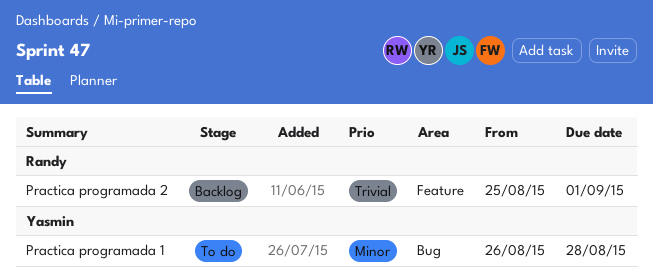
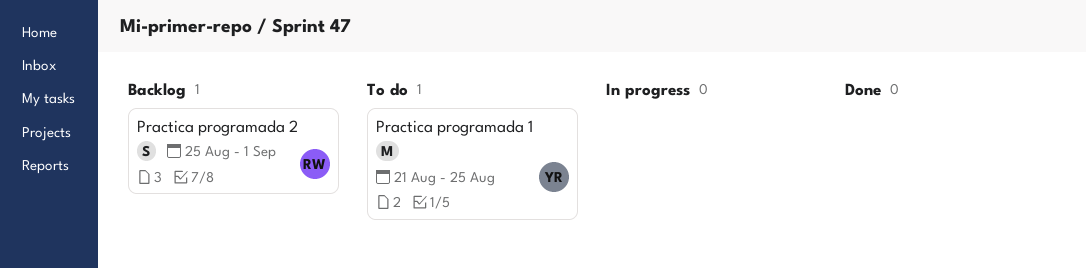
Practica programada 1, start: Aug 26 -> Aug 21
Practica programada 1, due: Aug 28 -> Aug 25

